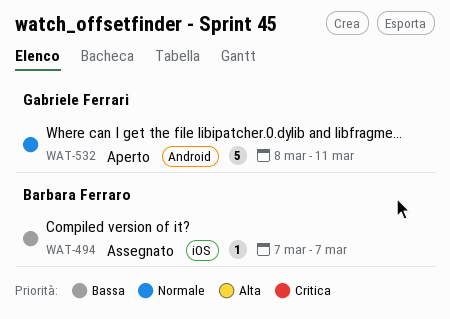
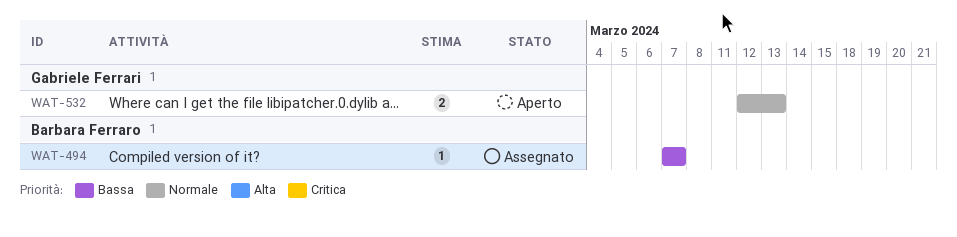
WAT-532, estimate: 5 -> 2
WAT-532, start: Mar 8 -> Mar 12
WAT-532, due: Mar 11 -> Mar 13

